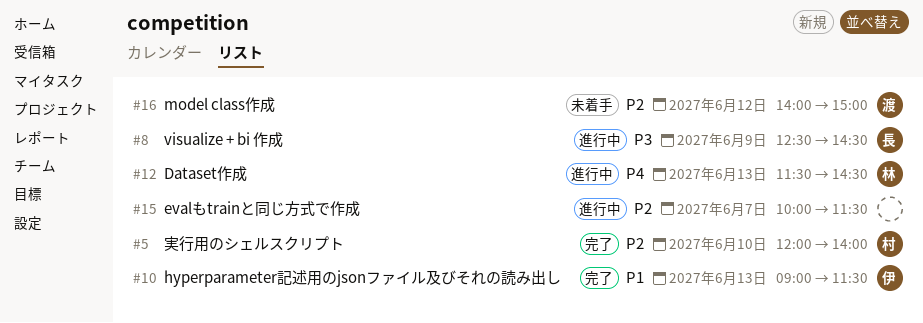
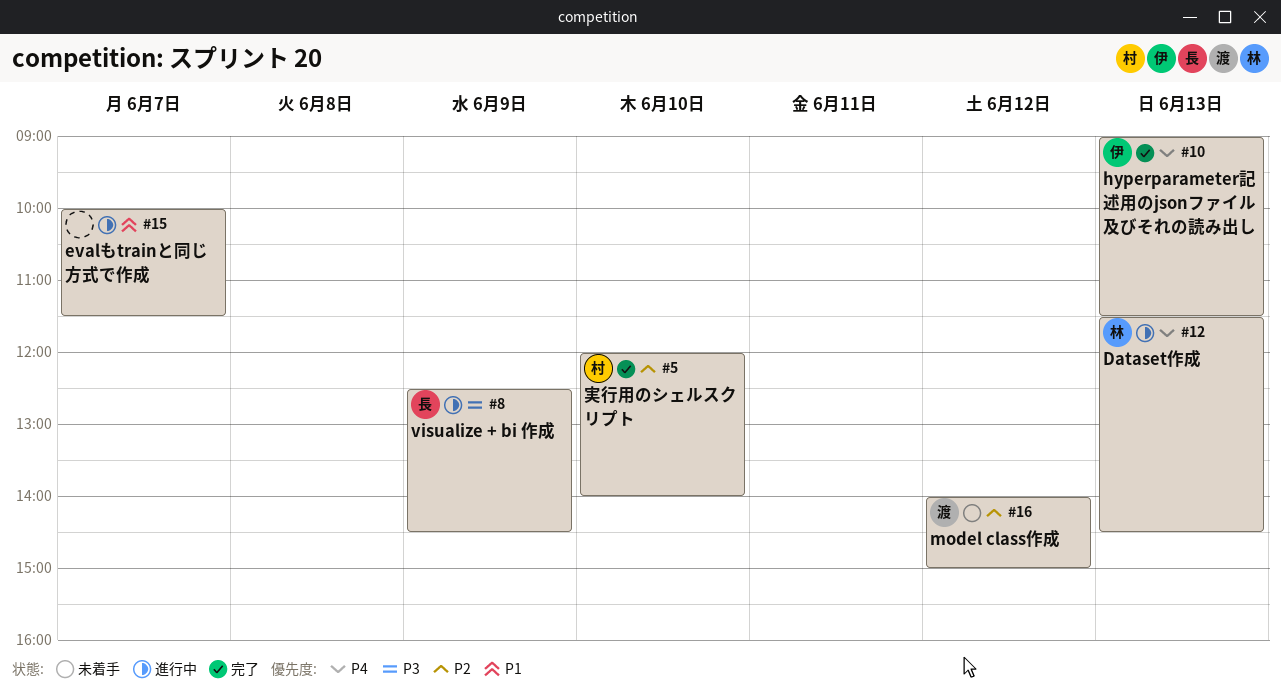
#10, priority: P1 -> P4
#15, priority: P2 -> P1

